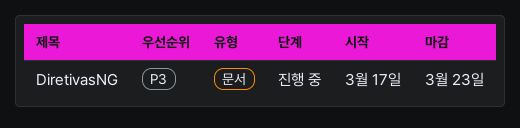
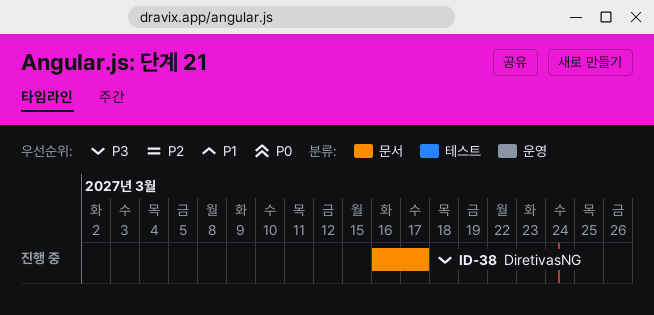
DiretivasNG, start: Mar 17 -> Mar 16
DiretivasNG, due: Mar 23 -> Mar 17

